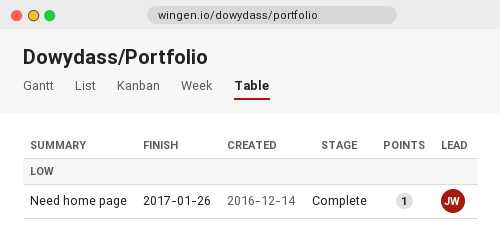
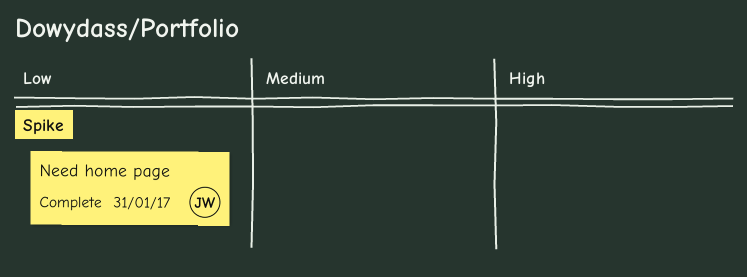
Need home page, due: Jan 26 -> Jan 31

